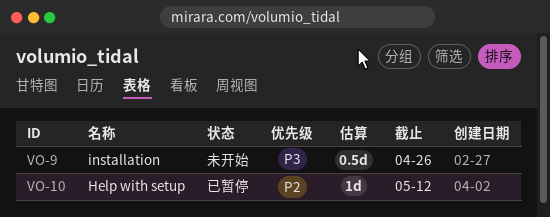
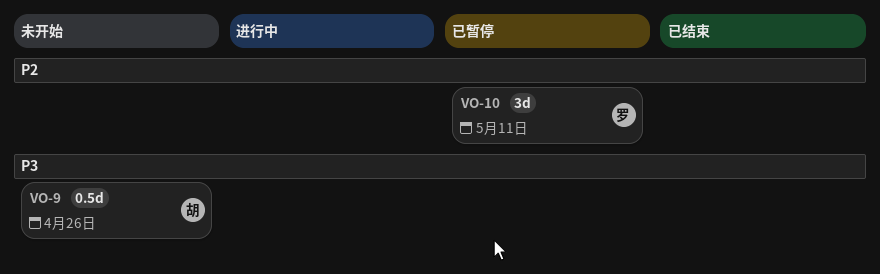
VO-10, estimate: 1d -> 3d
VO-10, due: May 12 -> May 11

